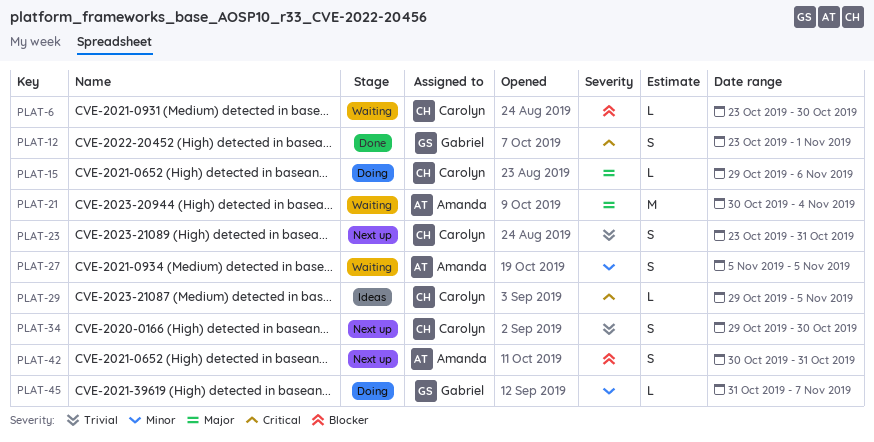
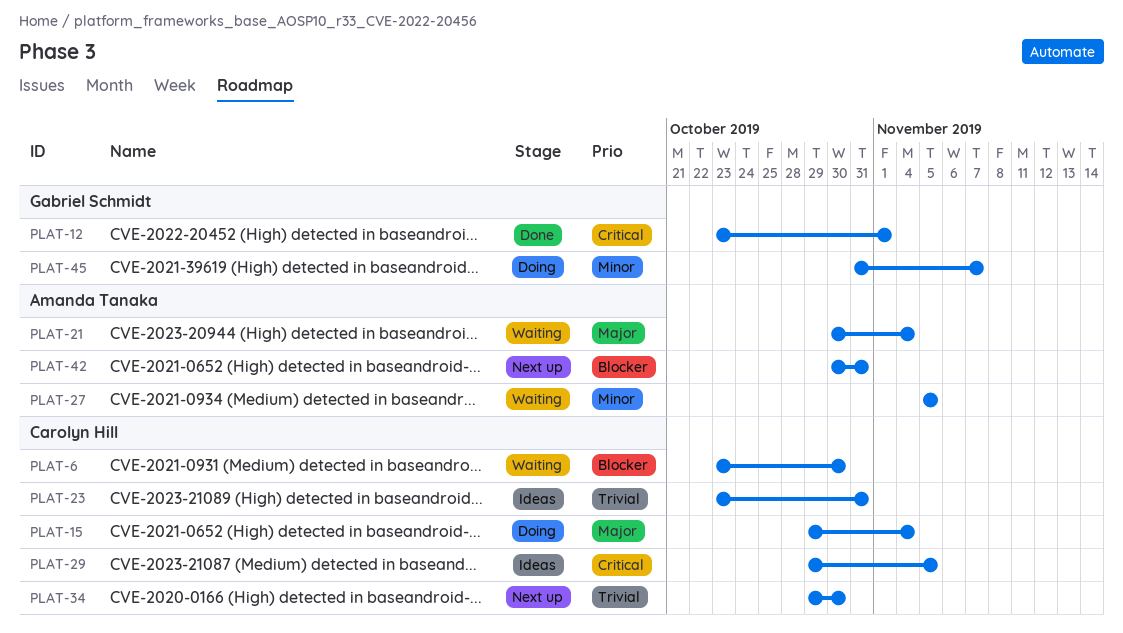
PLAT-15, due: Nov 6 -> Nov 4
PLAT-23, status: Next up -> Ideas

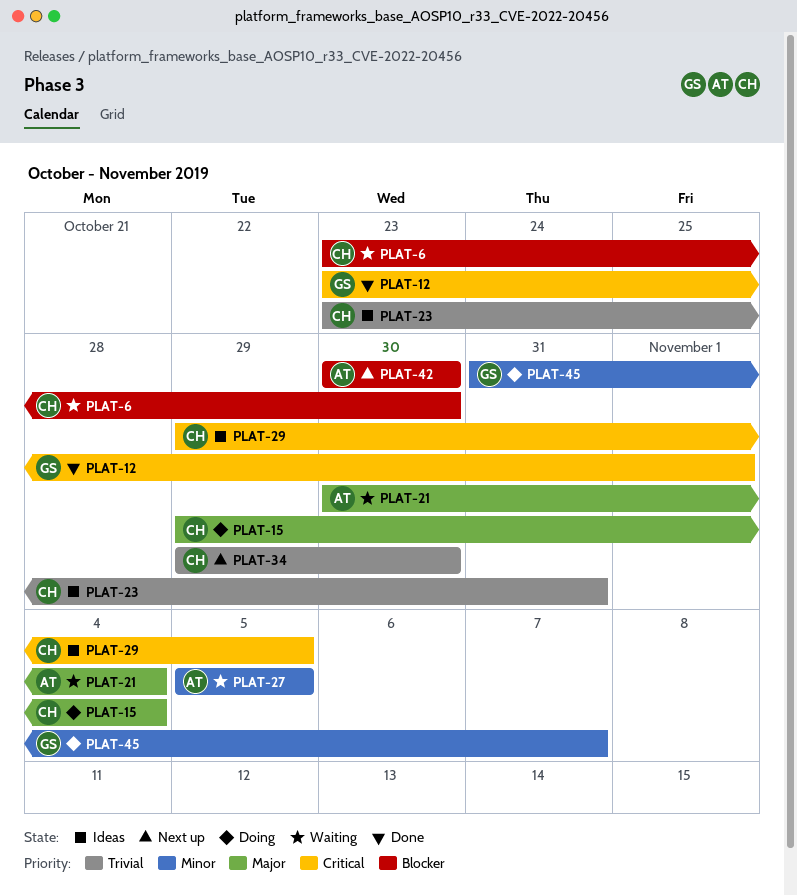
PLAT-42, due: Oct 31 -> Oct 30

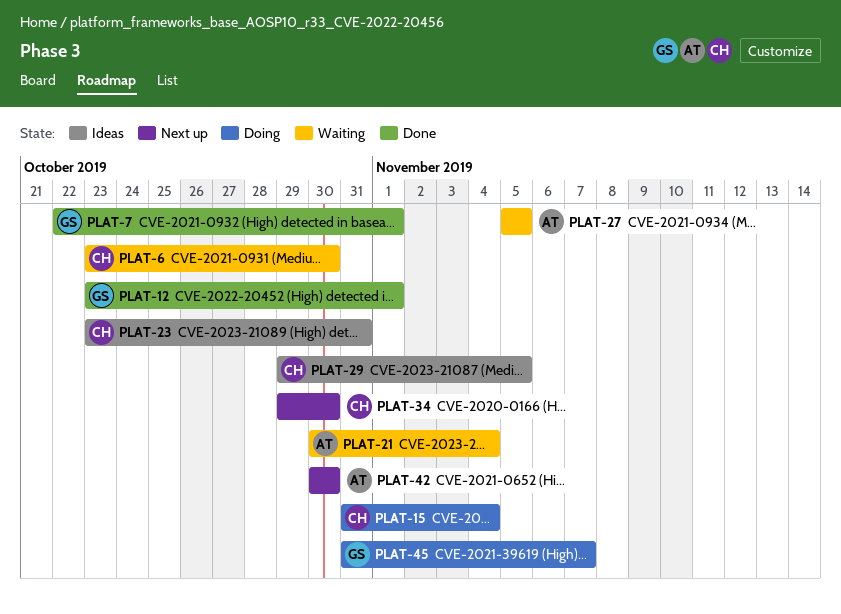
PLAT-7: none -> present
PLAT-15, start: Oct 29 -> Oct 31

